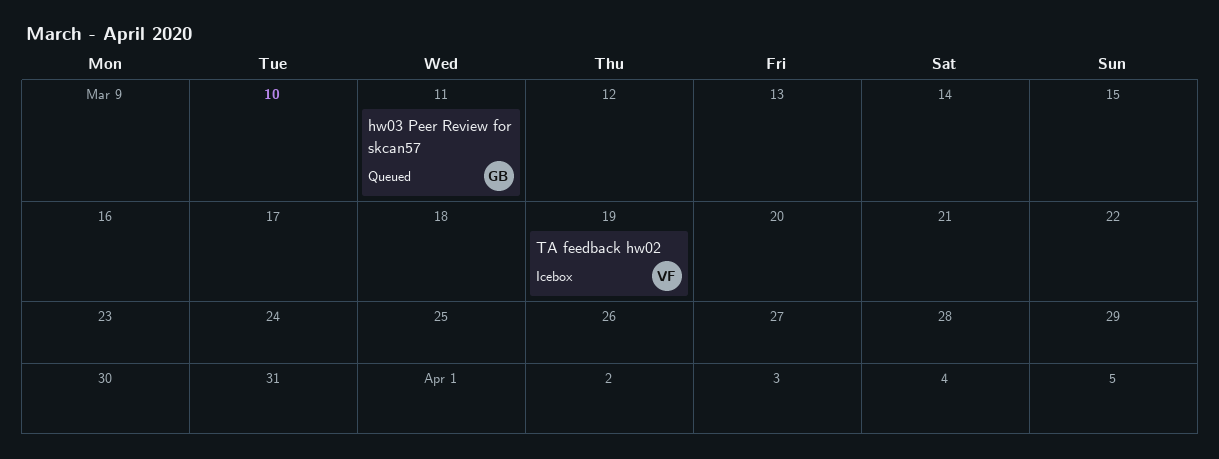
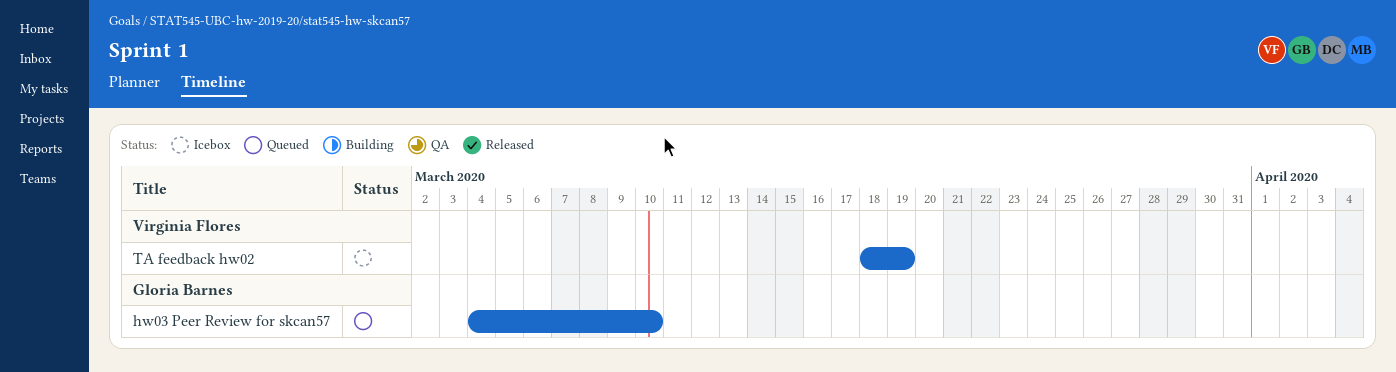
hw03 Peer Review for skcan57, due: Mar 11 -> Mar 10

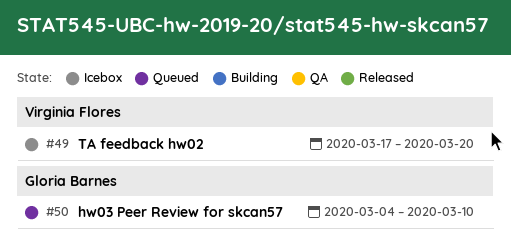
TA feedback hw02, start: Mar 18 -> Mar 17
TA feedback hw02, due: Mar 19 -> Mar 20

